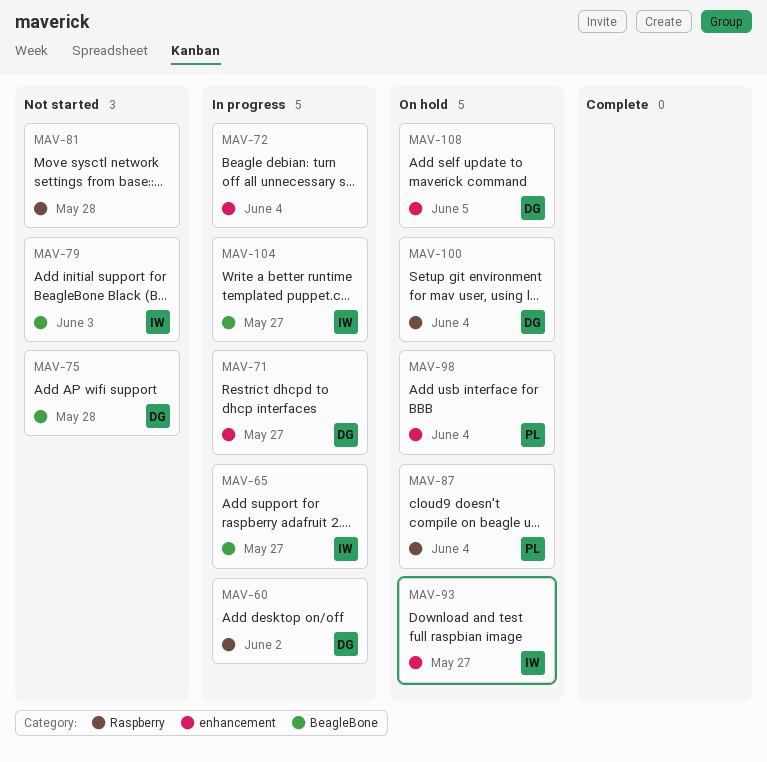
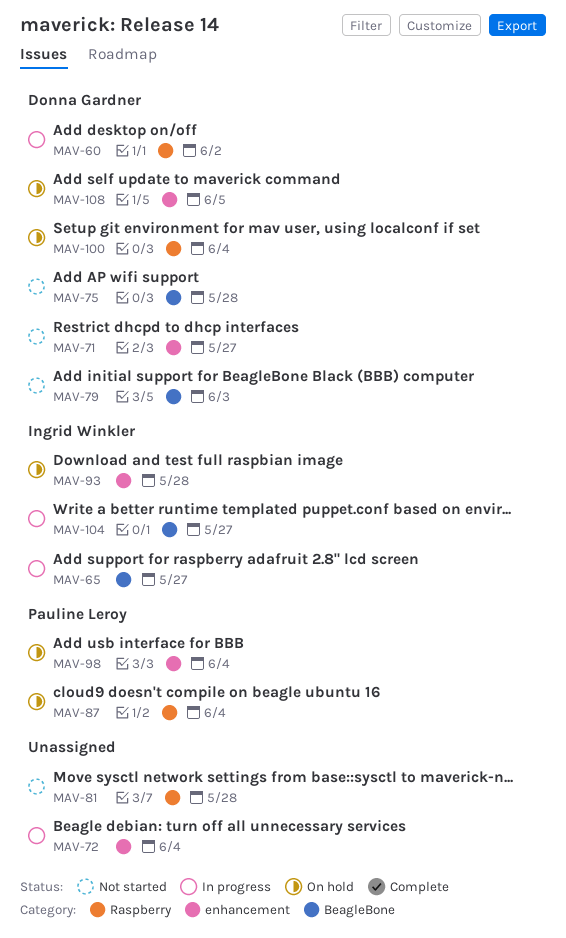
MAV-71, status: In progress -> Not started
MAV-79, owner: Ingrid Winkler -> Donna Gardner
MAV-93, due: May 27 -> May 28

